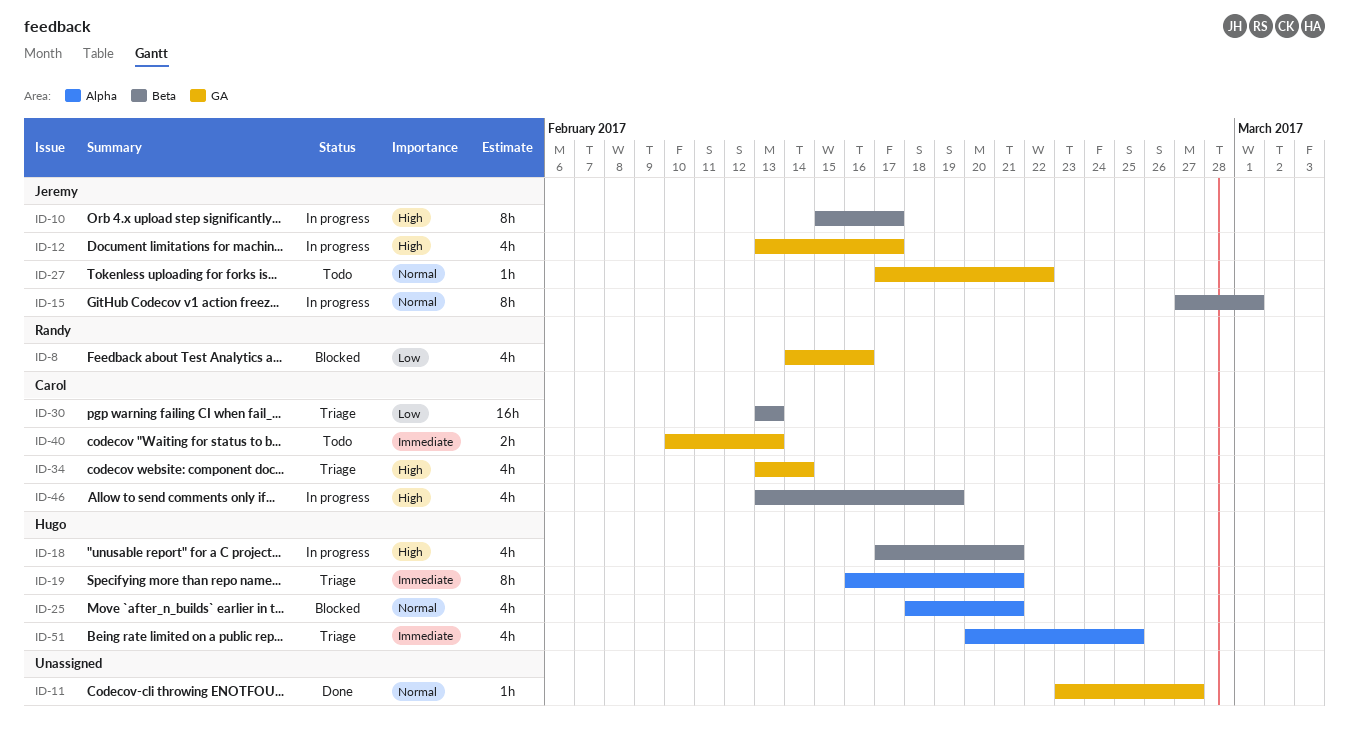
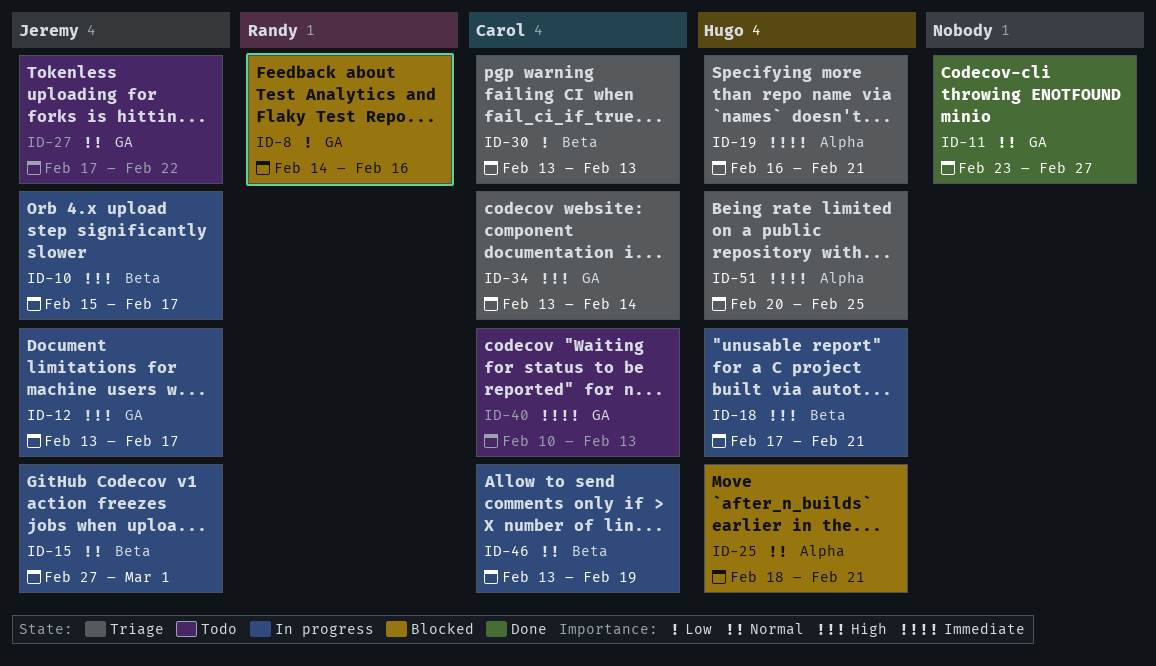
ID-46, priority: High -> Normal

